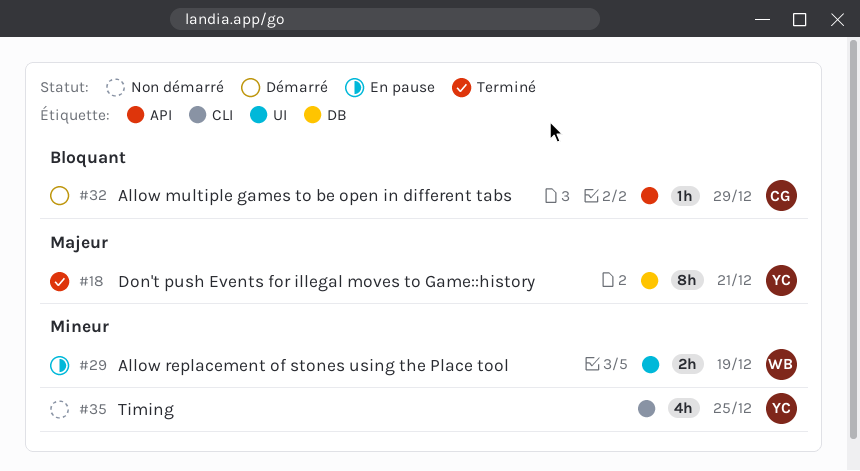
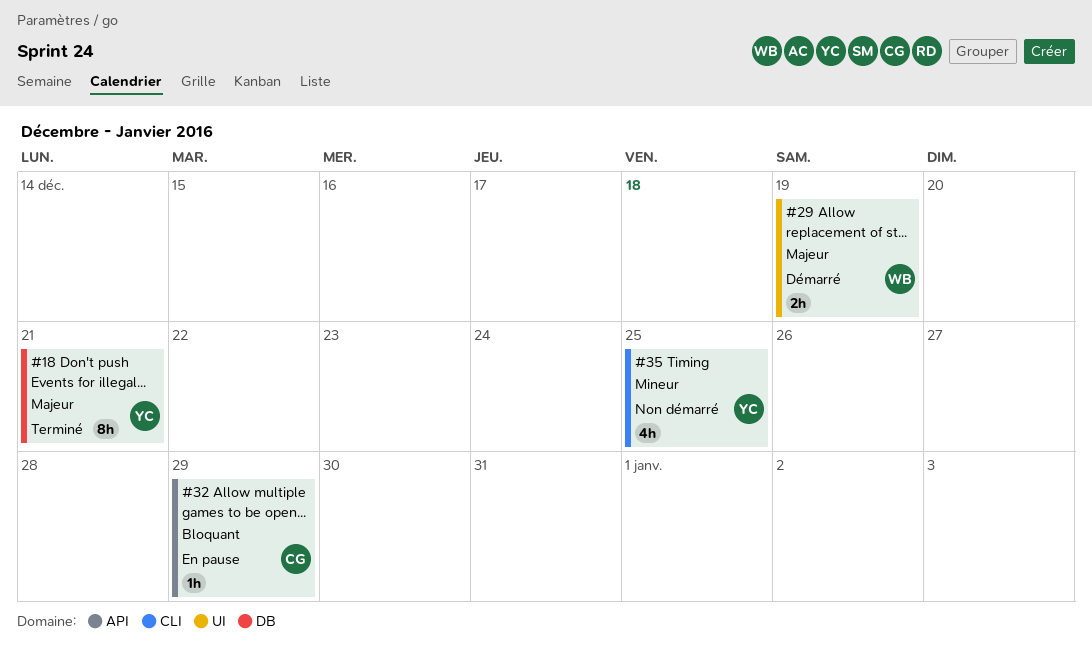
#29, status: En pause -> Démarré
#29, priority: Mineur -> Majeur
#32, status: Démarré -> En pause

